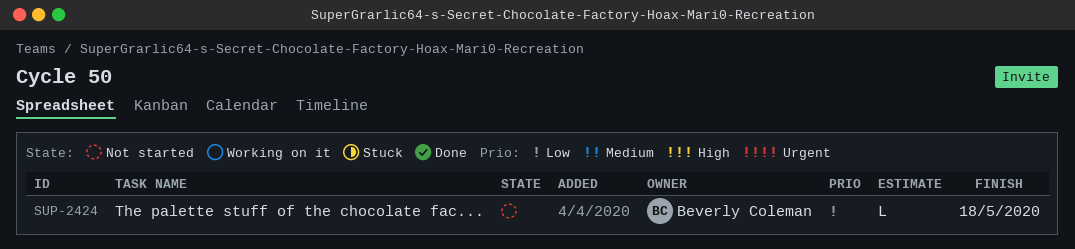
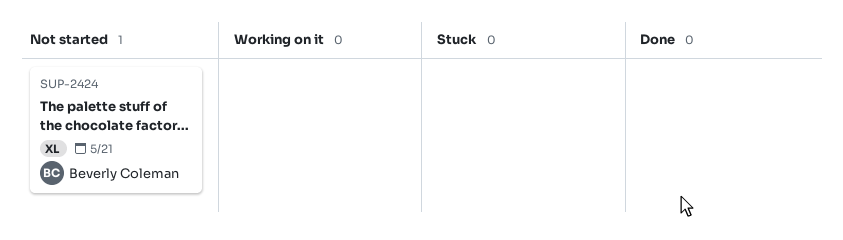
SUP-2424, estimate: L -> XL
SUP-2424, due: May 18 -> May 21

